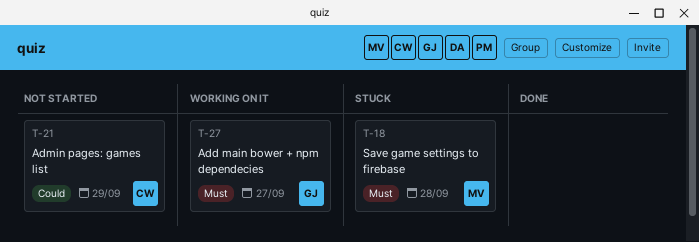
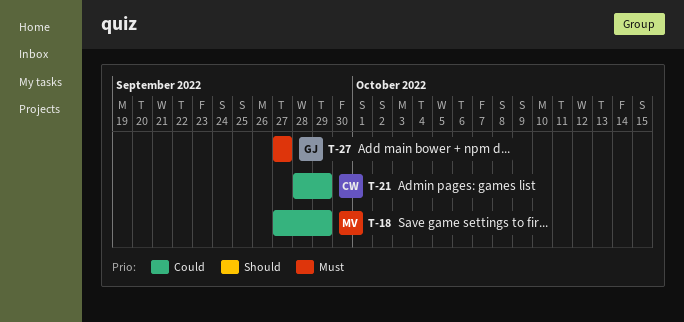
T-18, priority: Must -> Could
T-18, due: Sep 28 -> Sep 29

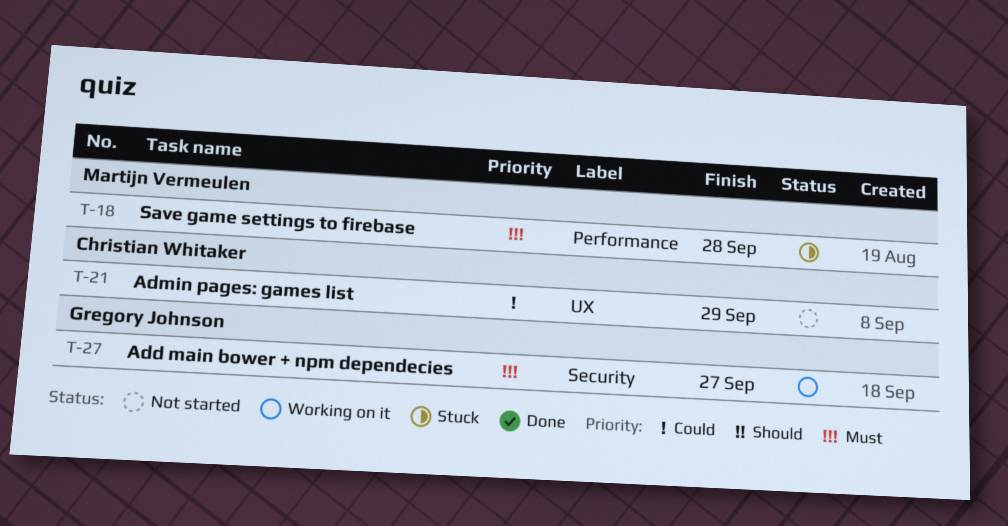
T-18, priority: Could -> Must
T-18, due: Sep 29 -> Sep 28

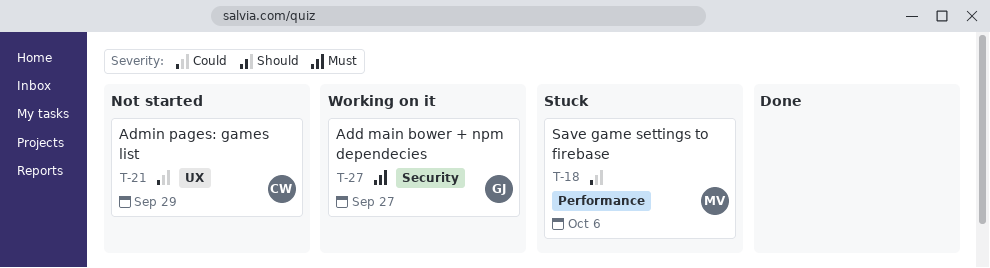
T-18, priority: Must -> Could
T-18, due: Sep 28 -> Oct 6

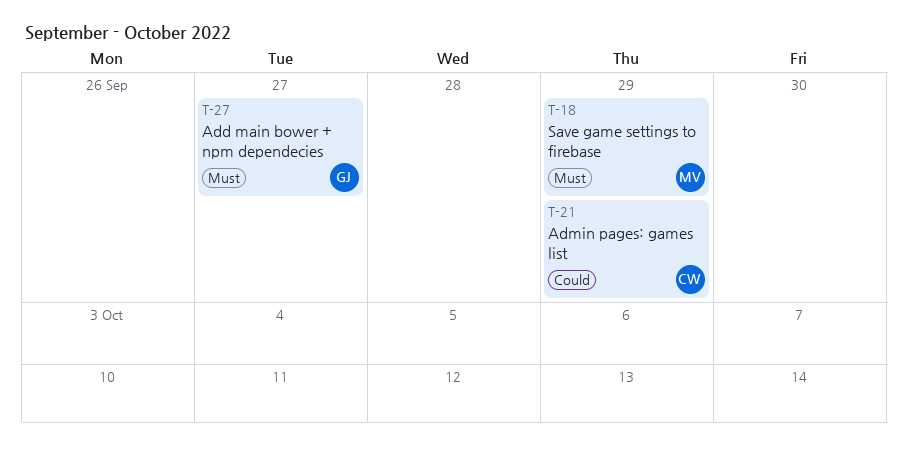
T-18, priority: Could -> Must
T-18, due: Oct 6 -> Sep 29

